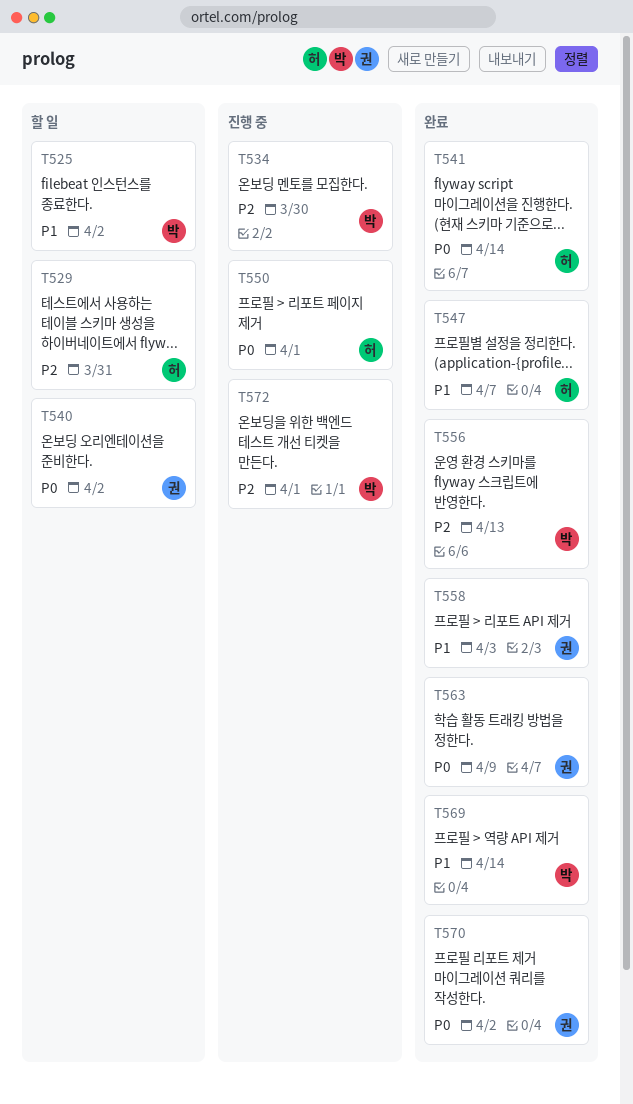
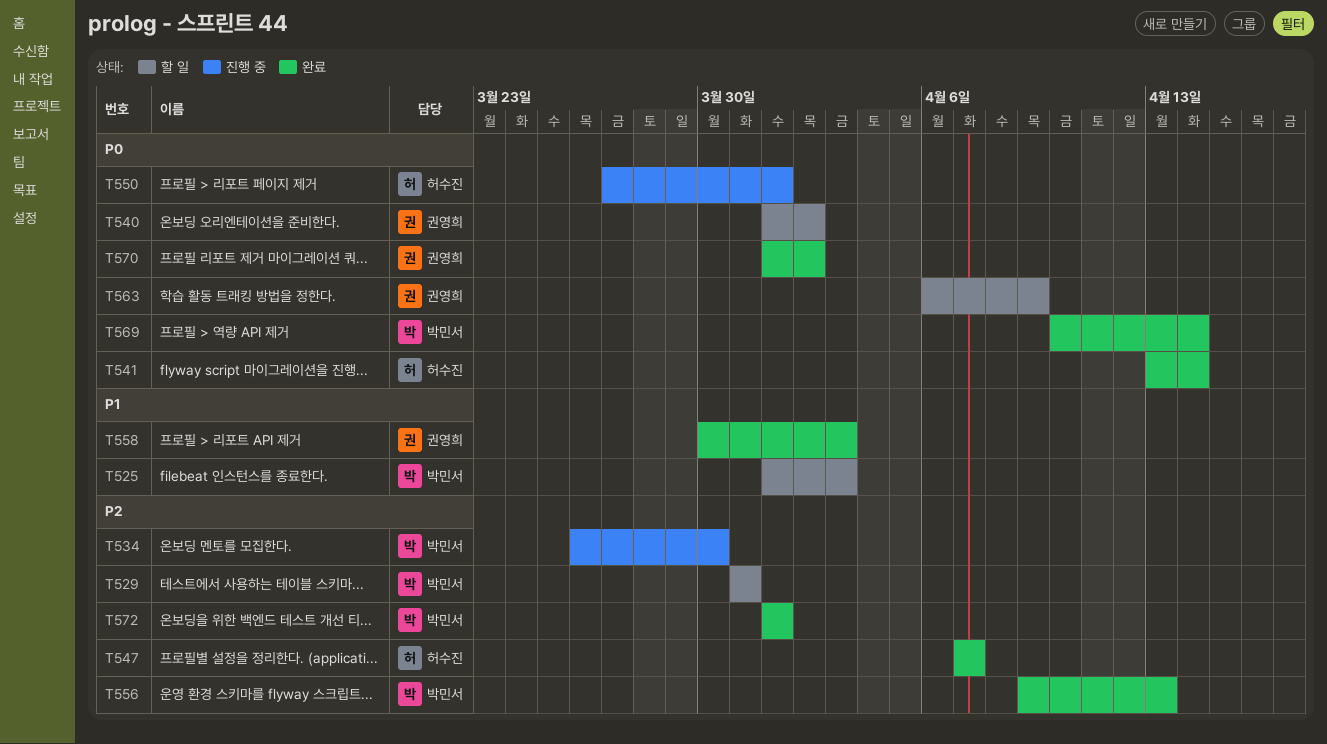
T525, due: Apr 2 -> Apr 3
T529, owner: 허수진 -> 박민서
T547, priority: P1 -> P2
T563, status: 완료 -> 할 일
T569, priority: P1 -> P0
T572, status: 진행 중 -> 완료

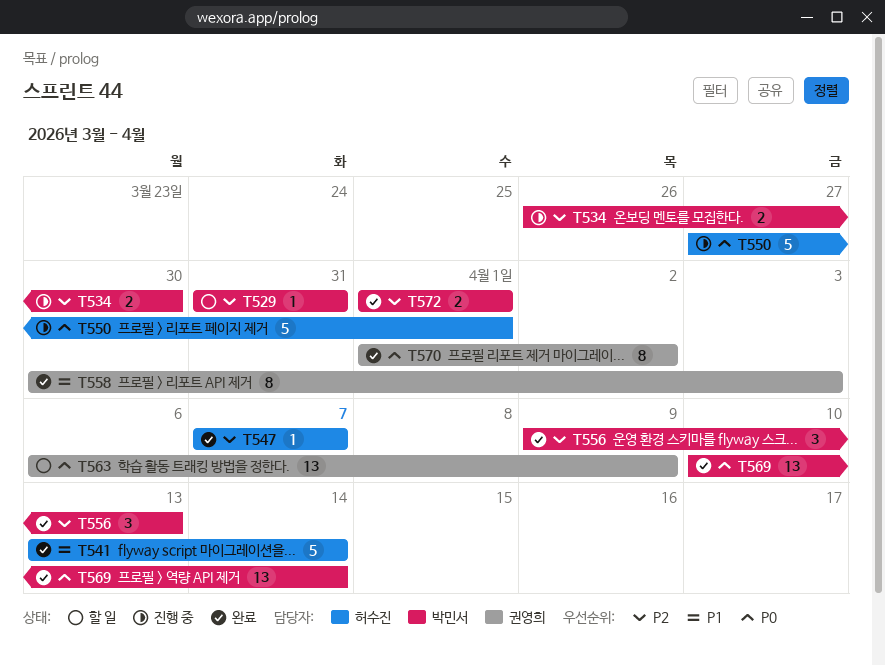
T525: present -> none
T540: present -> none
T541, priority: P0 -> P1

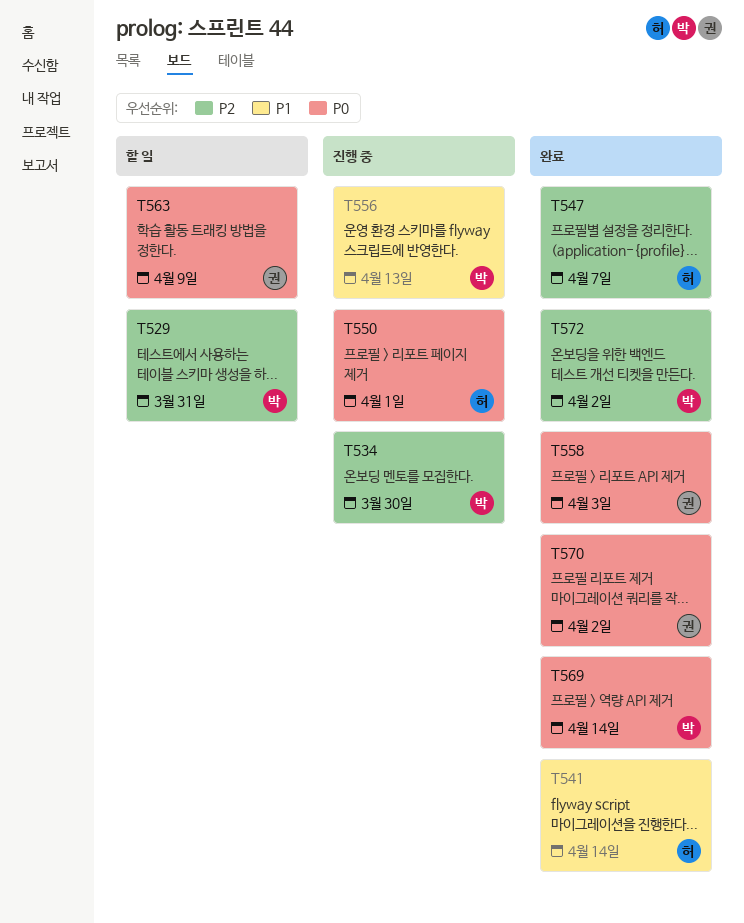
T556, status: 완료 -> 진행 중
T556, priority: P2 -> P1
T558, priority: P1 -> P0
T572, due: Apr 1 -> Apr 2

